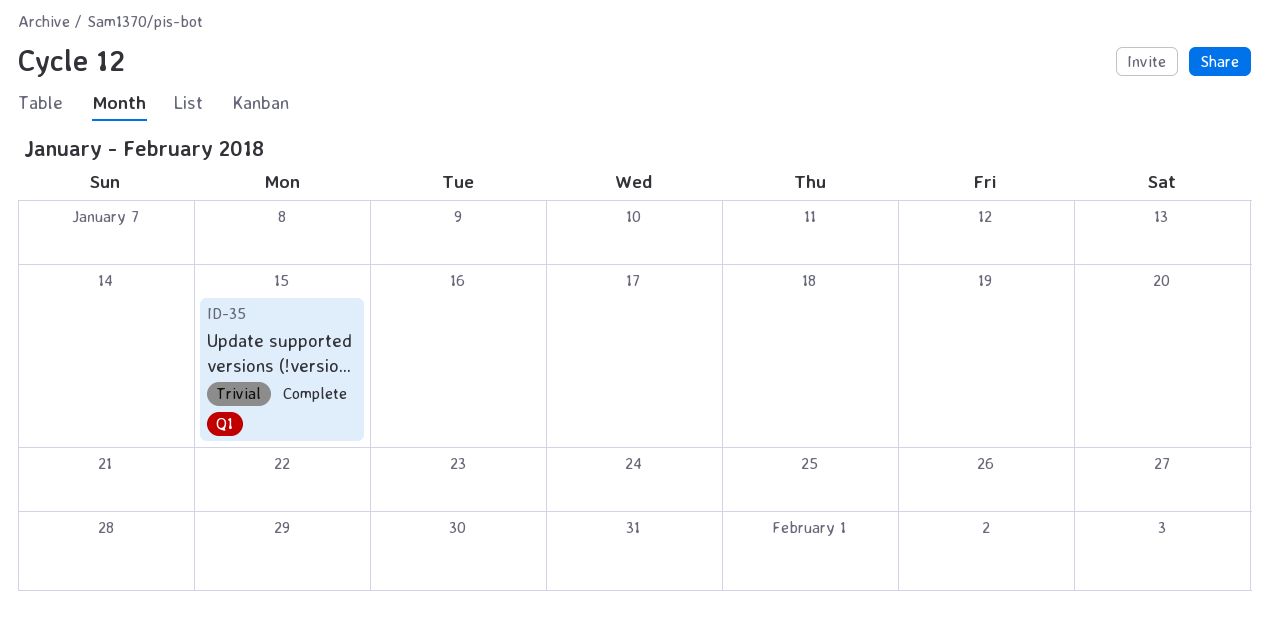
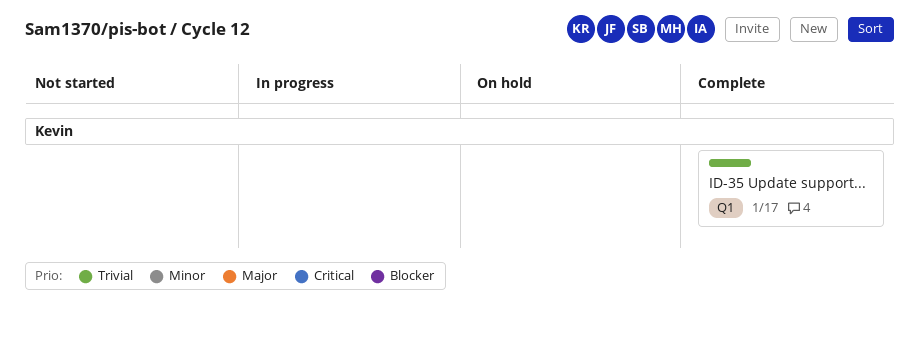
ID-35, due: Jan 15 -> Jan 17

